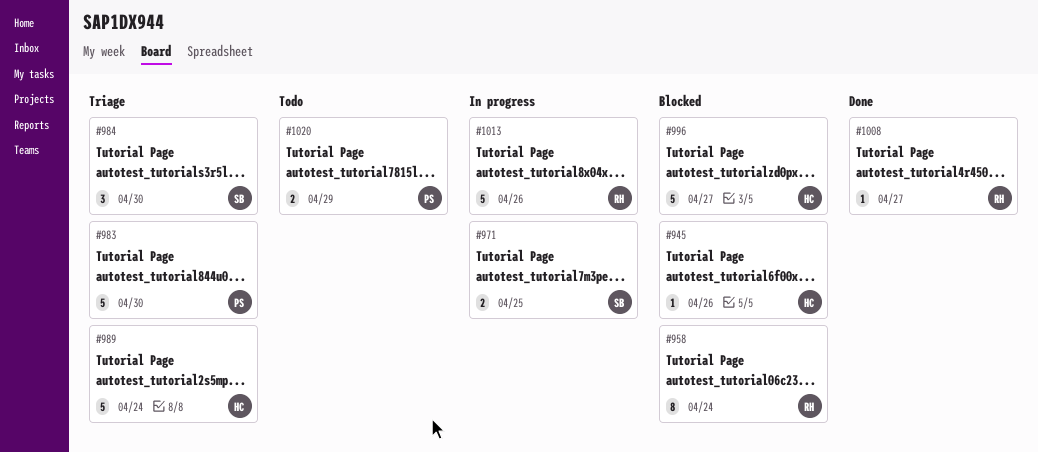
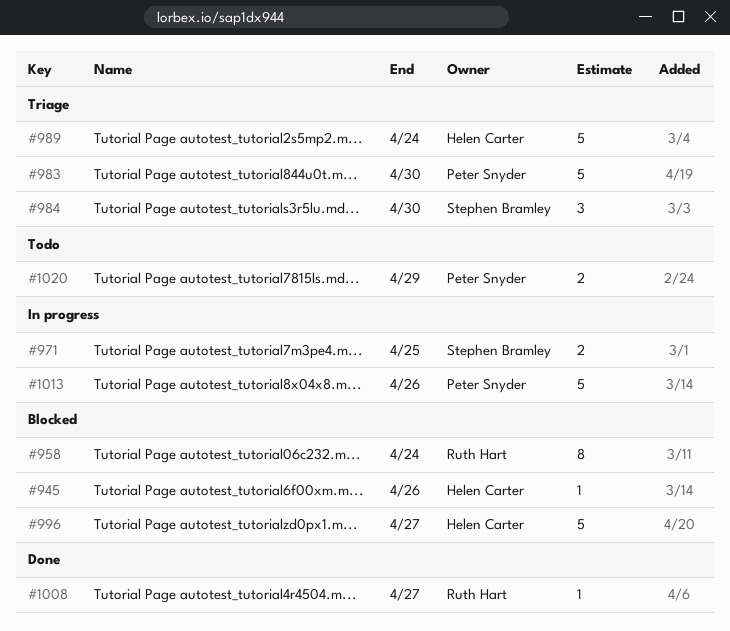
#1013, owner: Ruth Hart -> Peter Snyder

